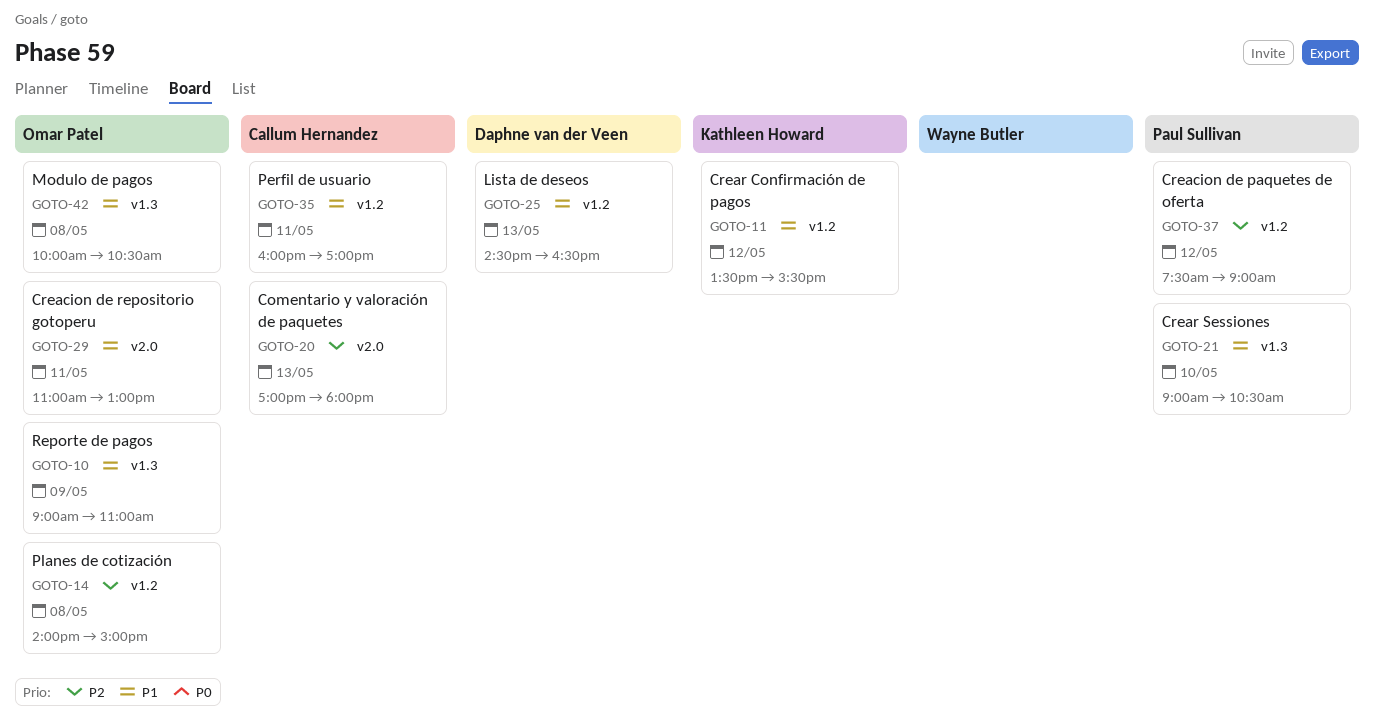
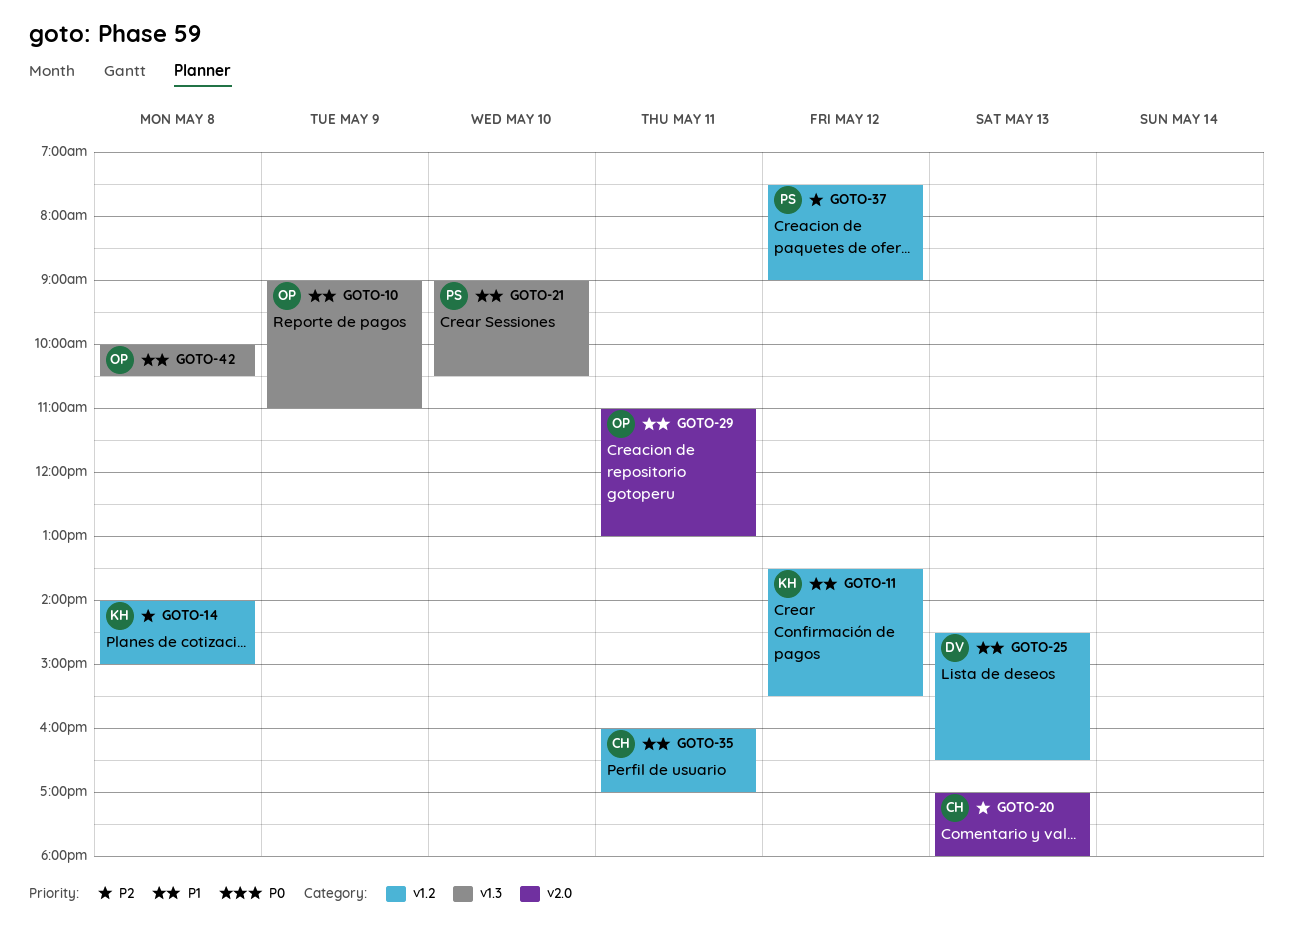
GOTO-14, owner: Omar Patel -> Kathleen Howard

